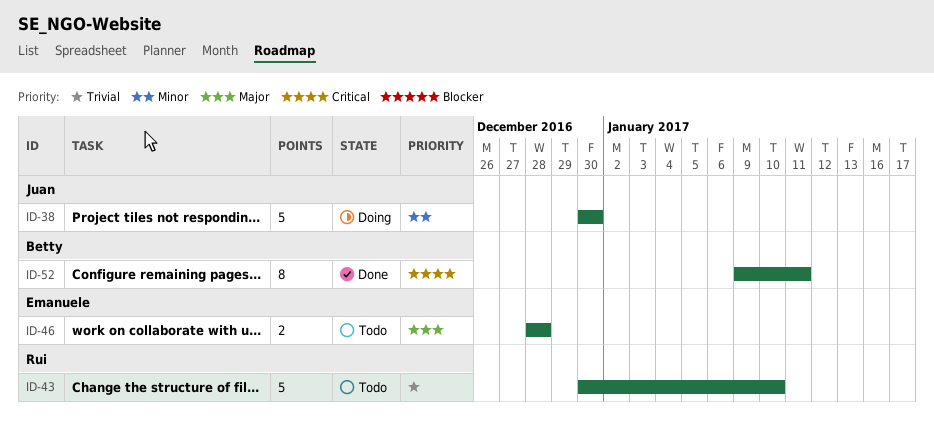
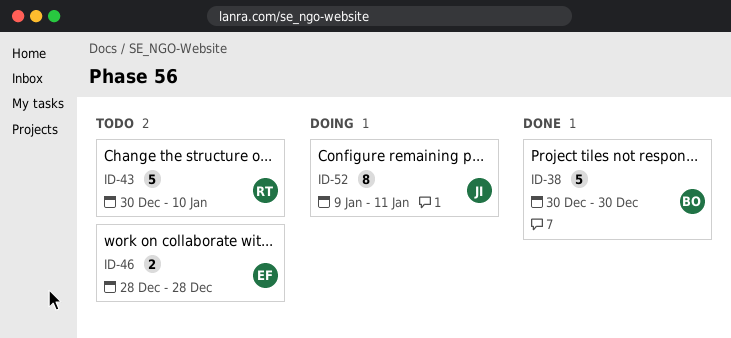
ID-38, status: Doing -> Done
ID-38, owner: Juan -> Betty
ID-52, status: Done -> Doing
ID-52, owner: Betty -> Juan

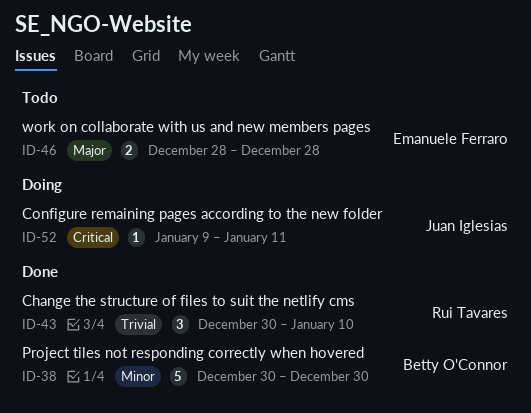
ID-43, status: Todo -> Done
ID-43, estimate: 5 -> 3
ID-52, estimate: 8 -> 1

